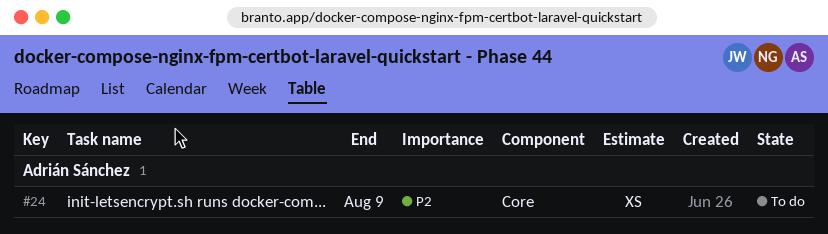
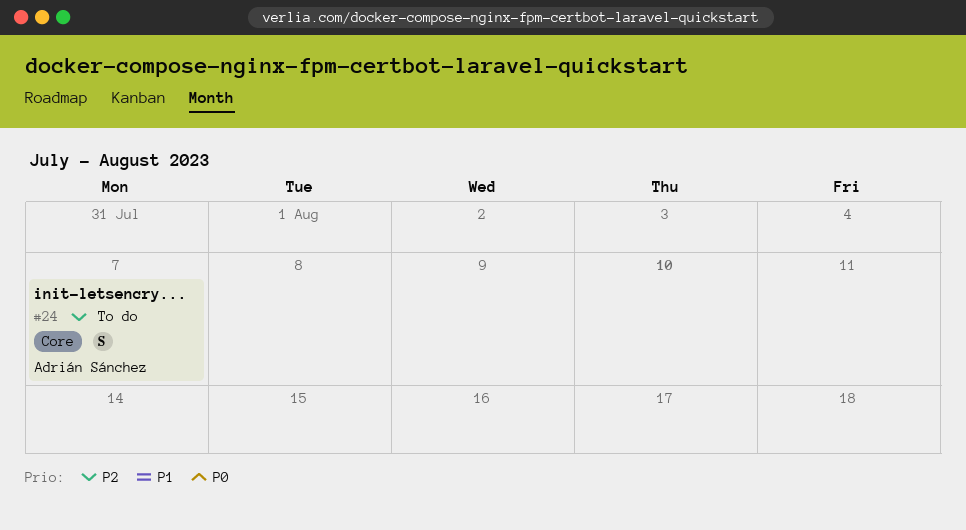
#24, estimate: XS -> S
#24, due: Aug 9 -> Aug 7

